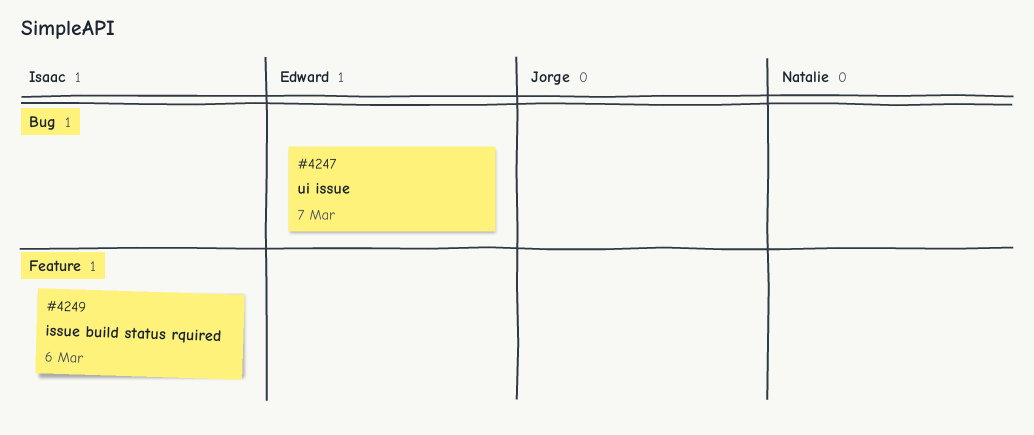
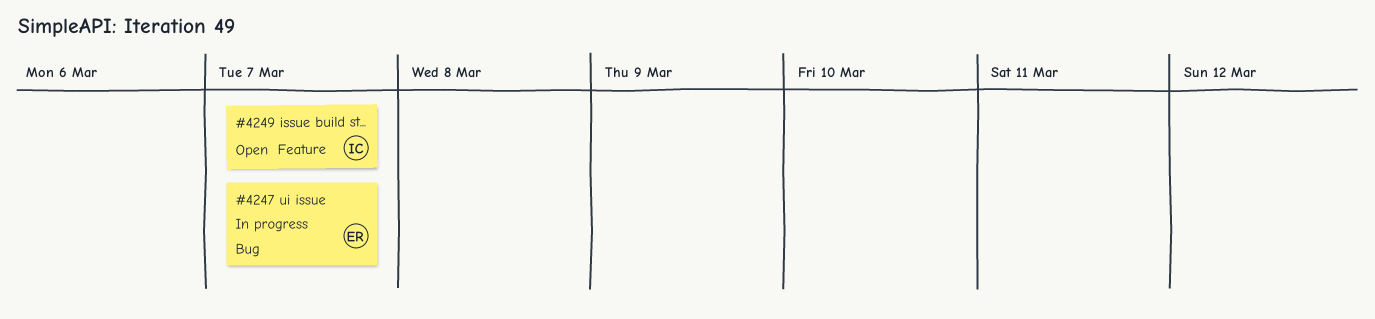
#4249, due: Mar 6 -> Mar 7

